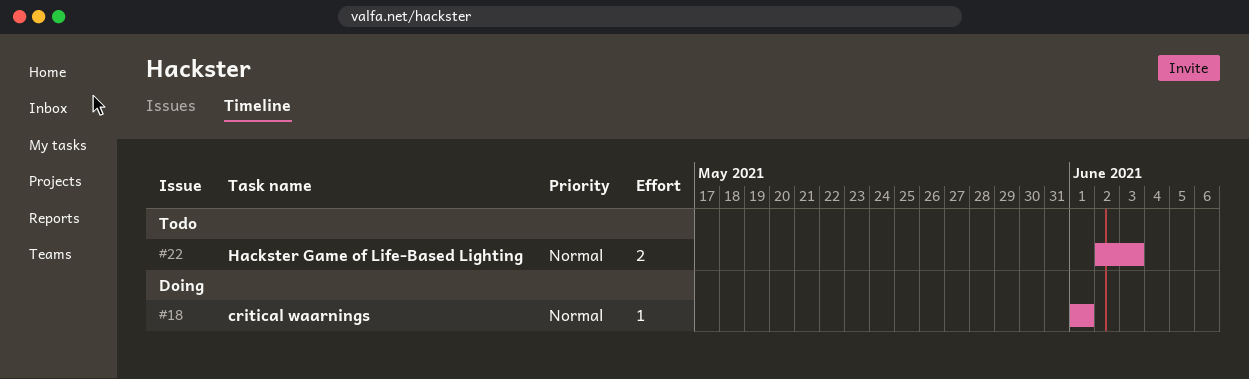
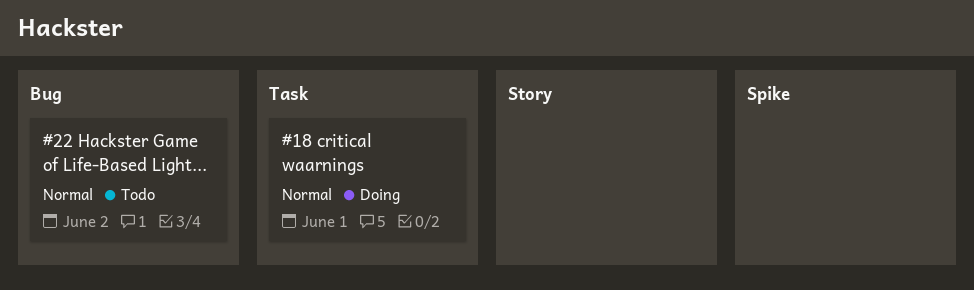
#22, due: Jun 3 -> Jun 2

